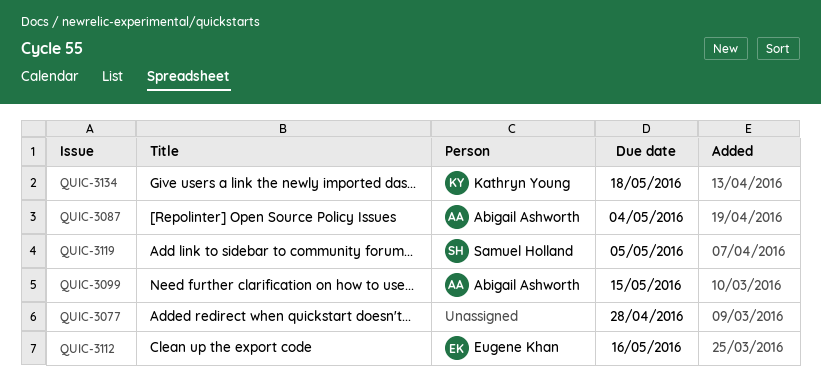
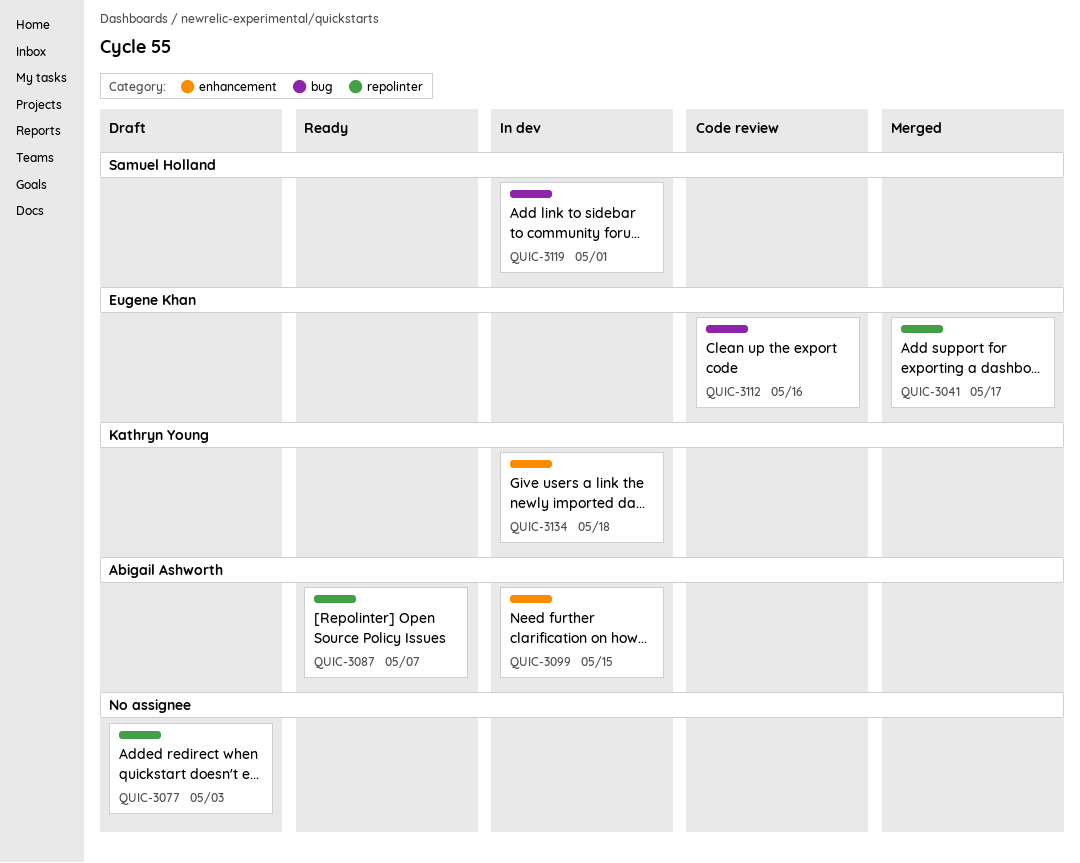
QUIC-3041: none -> present
QUIC-3077, due: Apr 28 -> May 3
QUIC-3087, due: May 4 -> May 7
QUIC-3119, due: May 5 -> May 1

